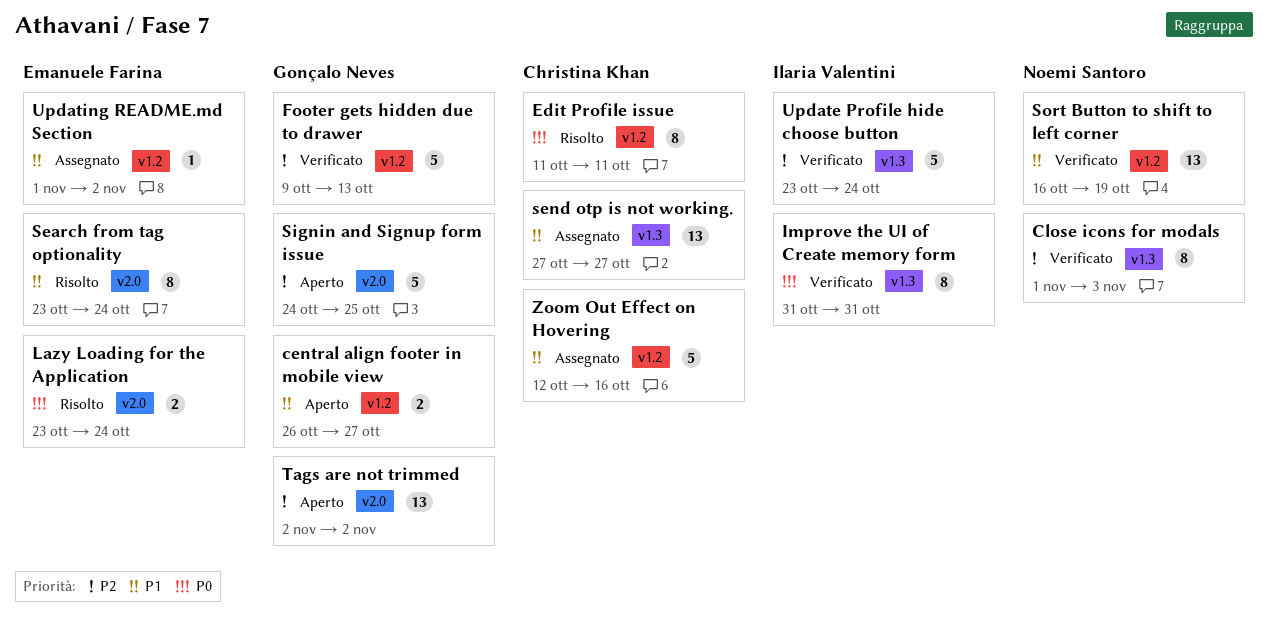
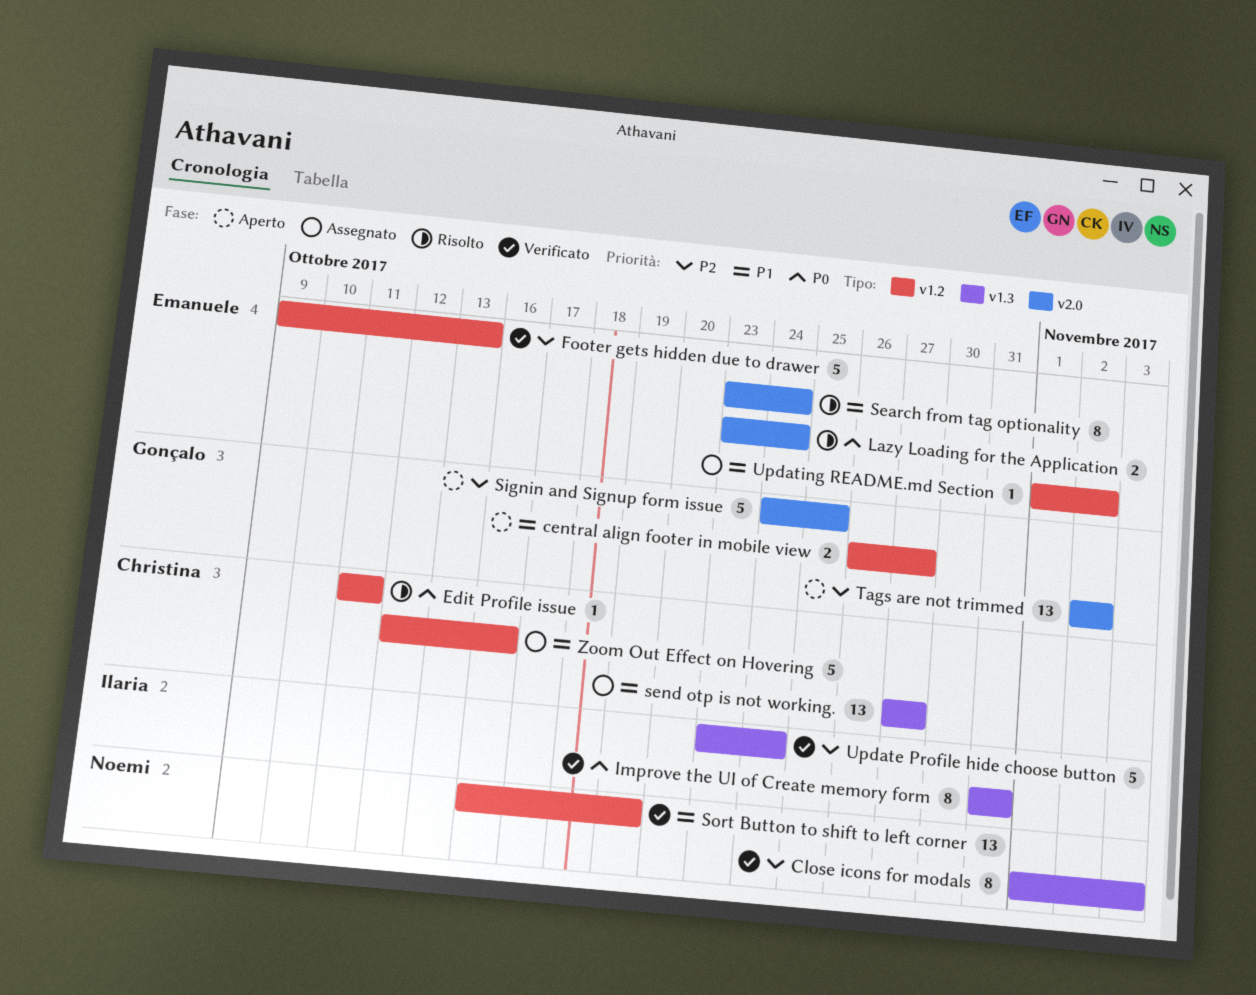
Edit Profile issue, estimate: 8 -> 1
Footer gets hidden due to drawer, owner: Gonçalo Neves -> Emanuele Farina

